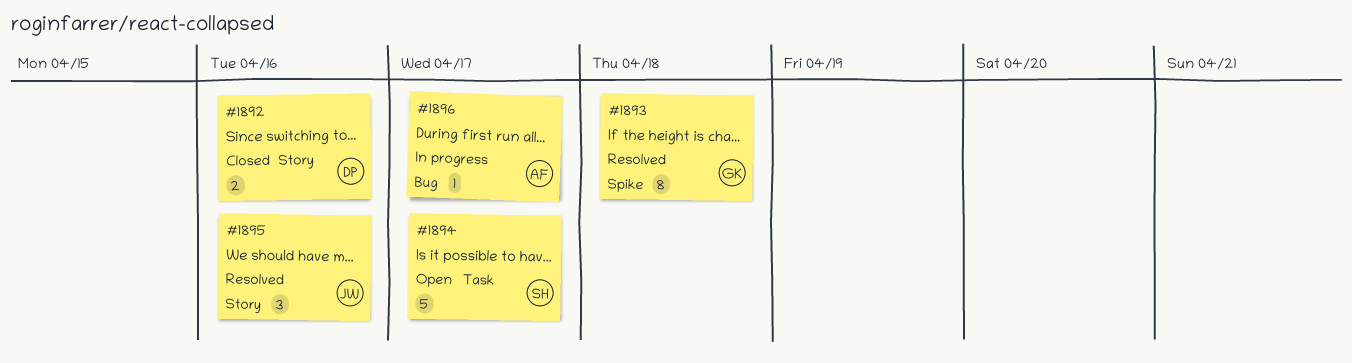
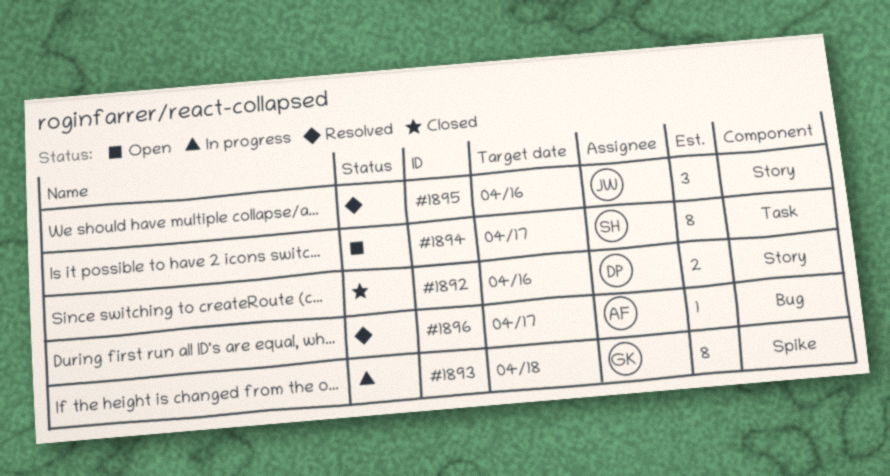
#1893, status: Resolved -> In progress
#1894, estimate: 5 -> 8
#1896, status: In progress -> Resolved

